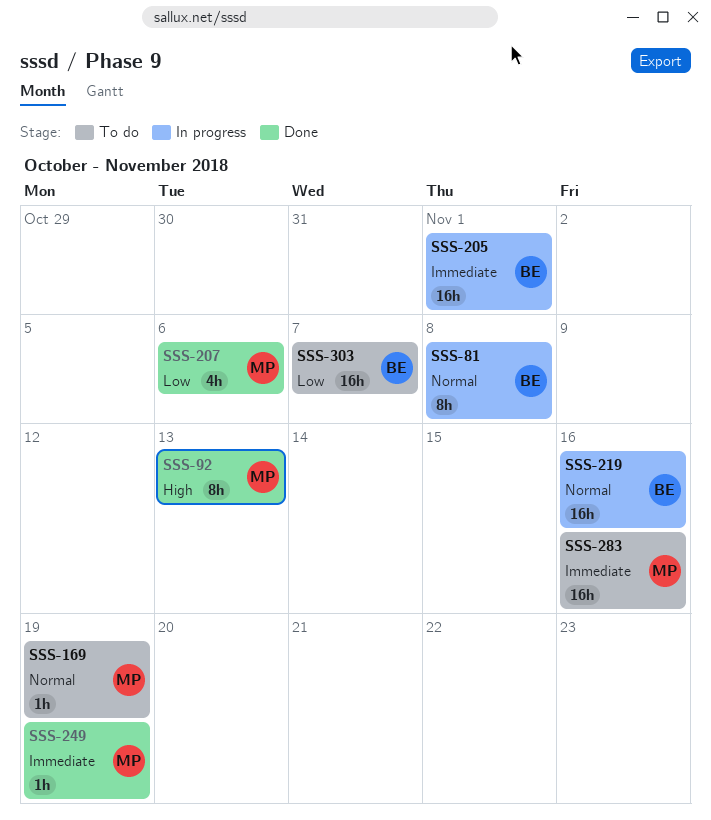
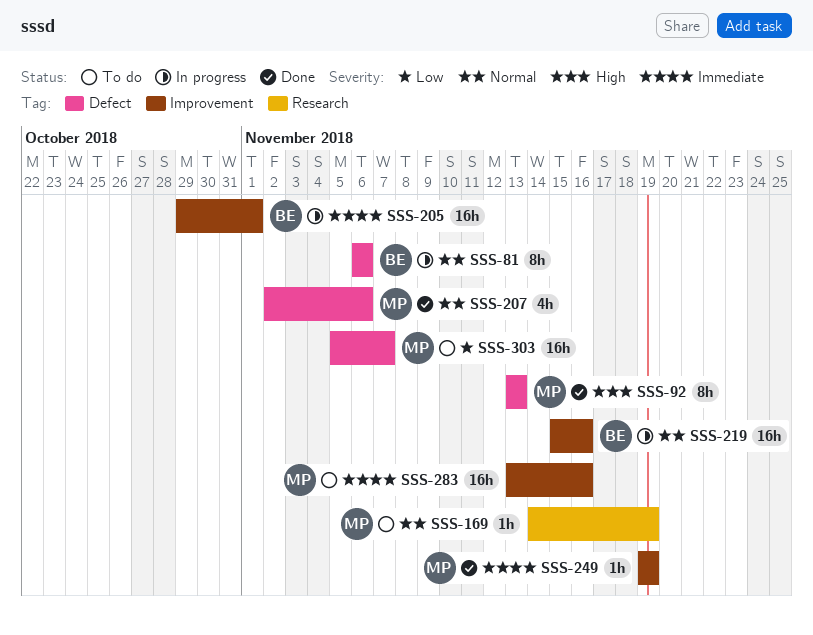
SSS-81, due: Nov 8 -> Nov 6
SSS-207, priority: Low -> Normal
SSS-303, owner: BE -> MP

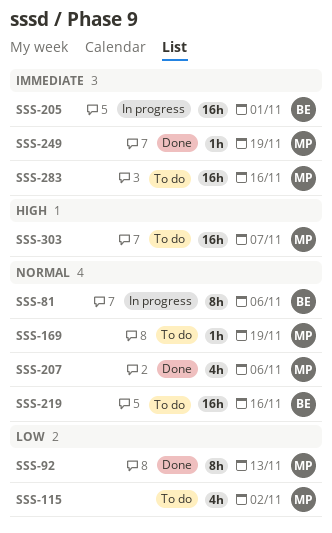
SSS-92, priority: High -> Low
SSS-115: none -> present
SSS-219, status: In progress -> To do
SSS-303, priority: Low -> High

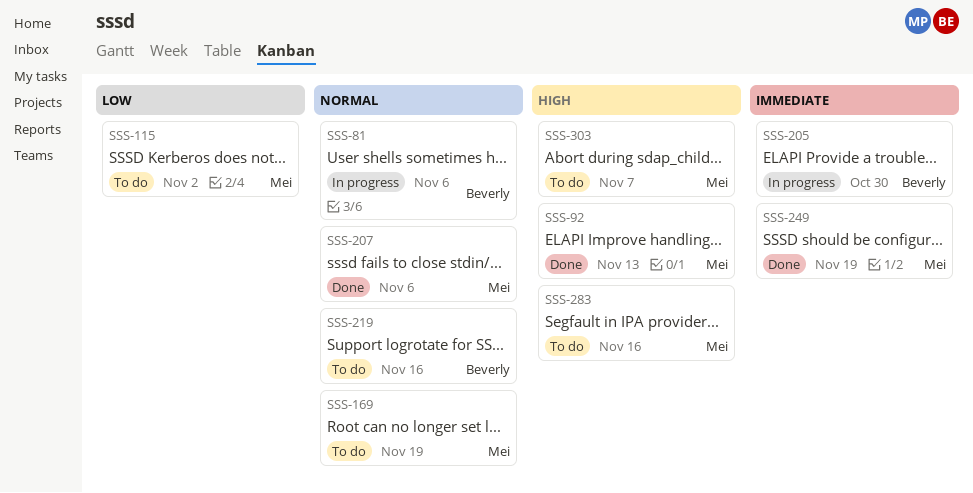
SSS-92, priority: Low -> High
SSS-205, due: Nov 1 -> Oct 30
SSS-283, priority: Immediate -> High

